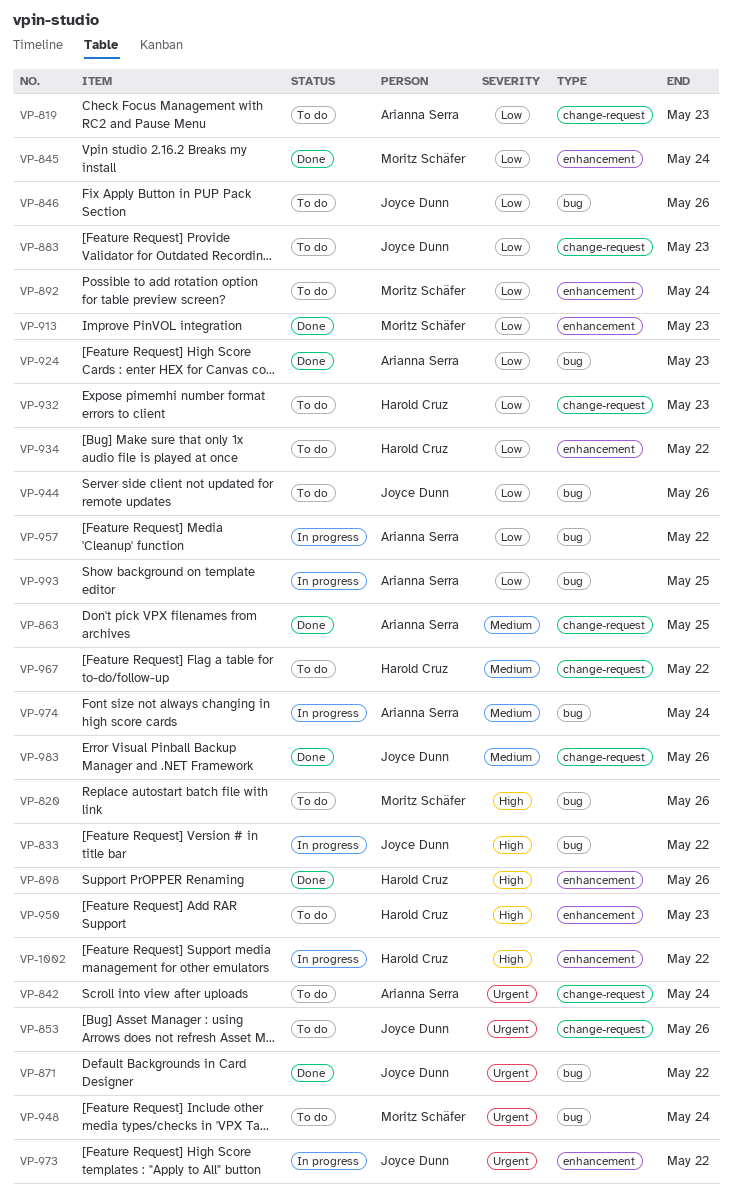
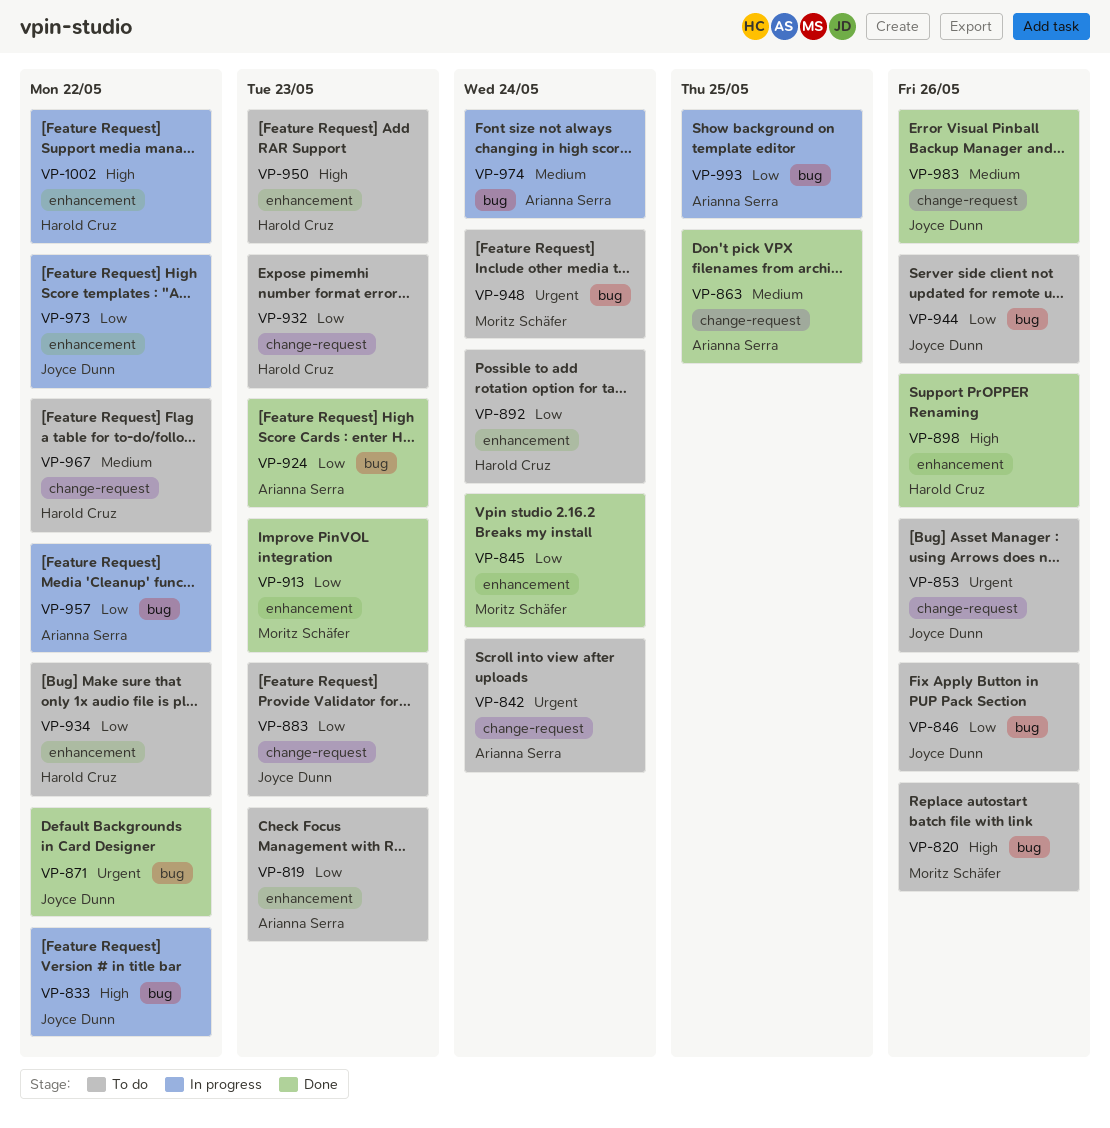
VP-819, label: change-request -> enhancement
VP-892, owner: Moritz Schäfer -> Harold Cruz
VP-973, priority: Urgent -> Low

